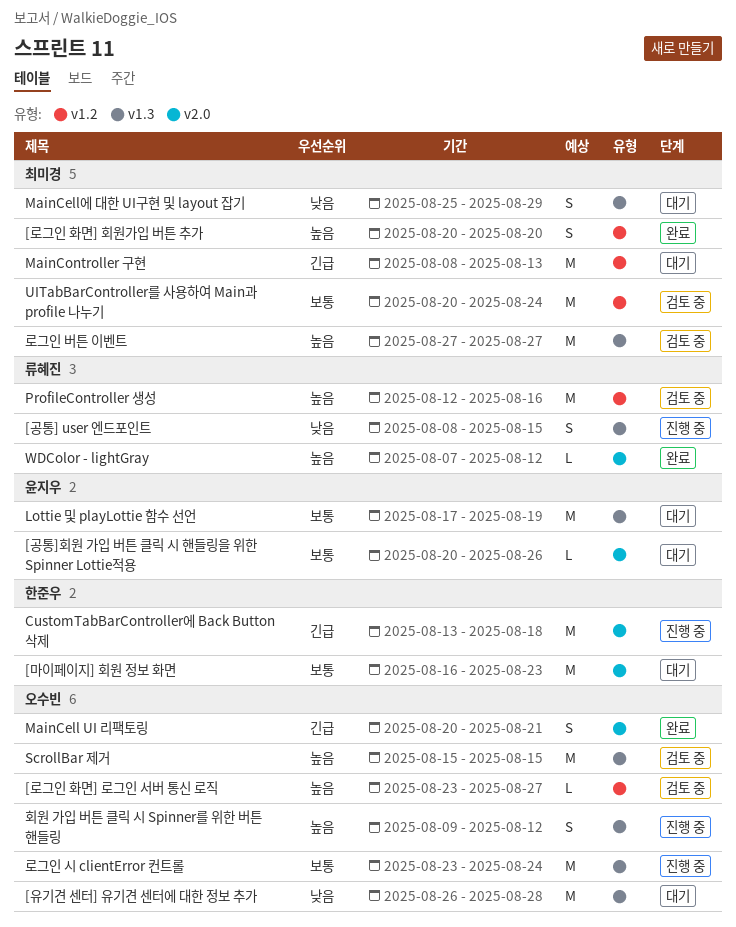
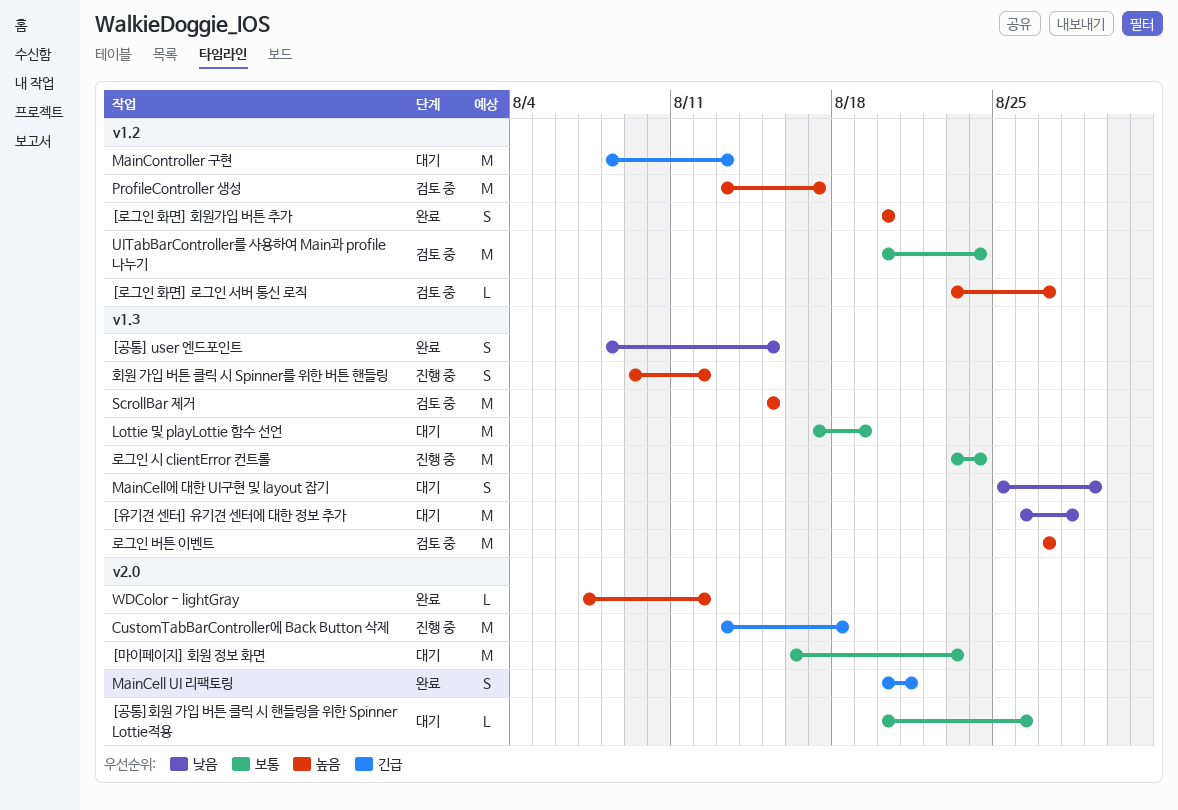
[공통] user 엔드포인트, status: 진행 중 -> 완료
ProfileController 생성, start: Aug 12 -> Aug 13
ProfileController 생성, due: Aug 16 -> Aug 17

